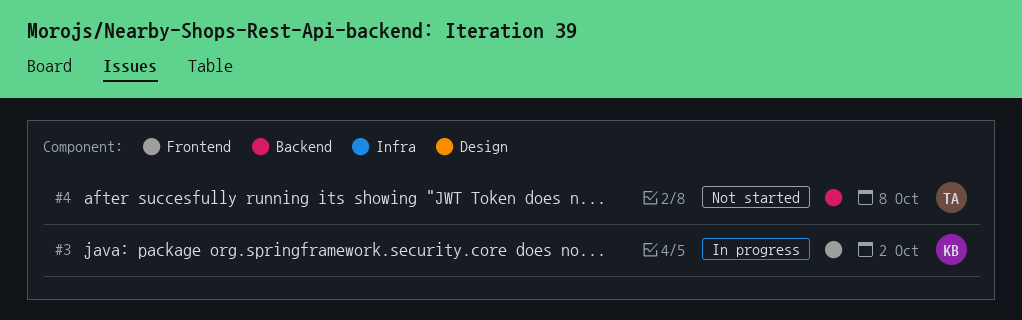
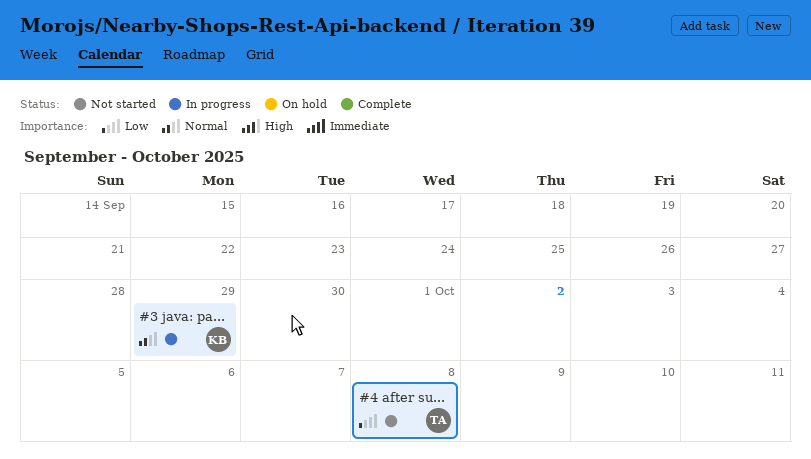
#3, due: Oct 2 -> Sep 29

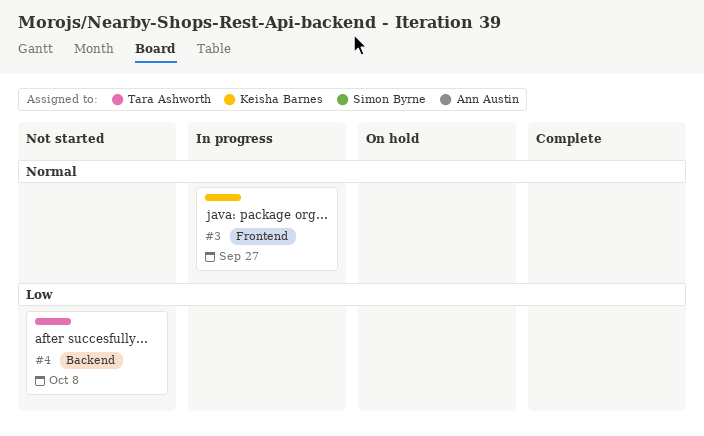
#3, due: Sep 29 -> Sep 27

